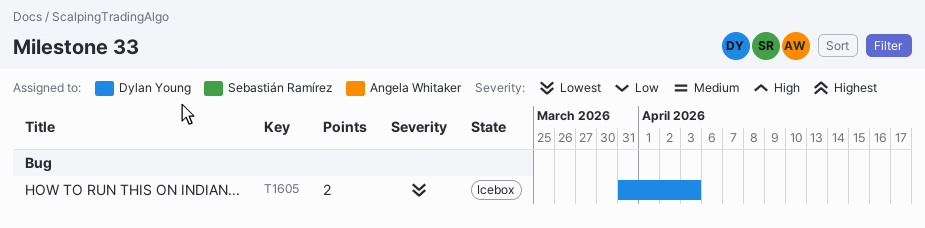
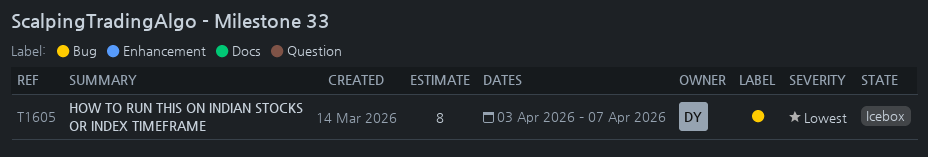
T1605, estimate: 2 -> 8
T1605, start: Mar 31 -> Apr 3
T1605, due: Apr 3 -> Apr 7

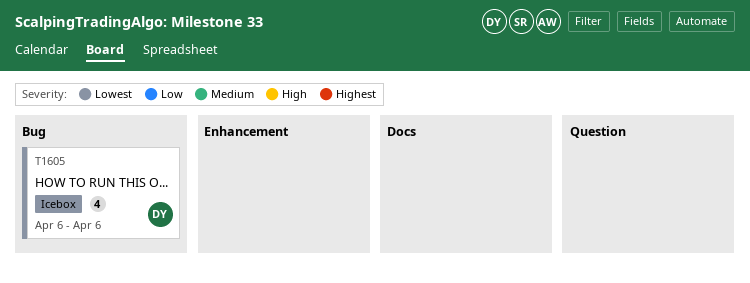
T1605, estimate: 8 -> 4
T1605, start: Apr 3 -> Apr 6
T1605, due: Apr 7 -> Apr 6

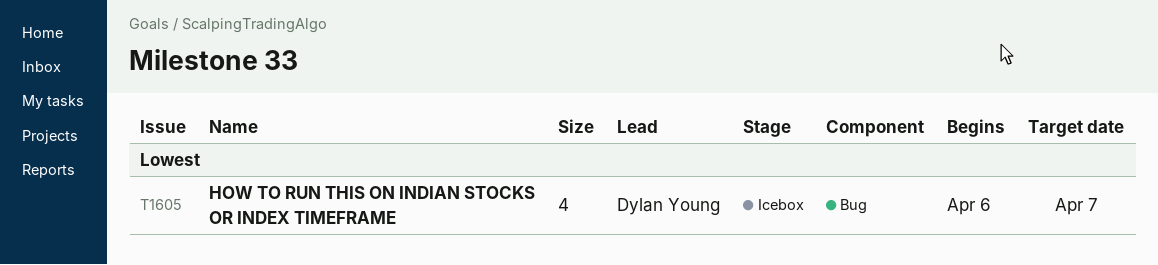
T1605, due: Apr 6 -> Apr 7

